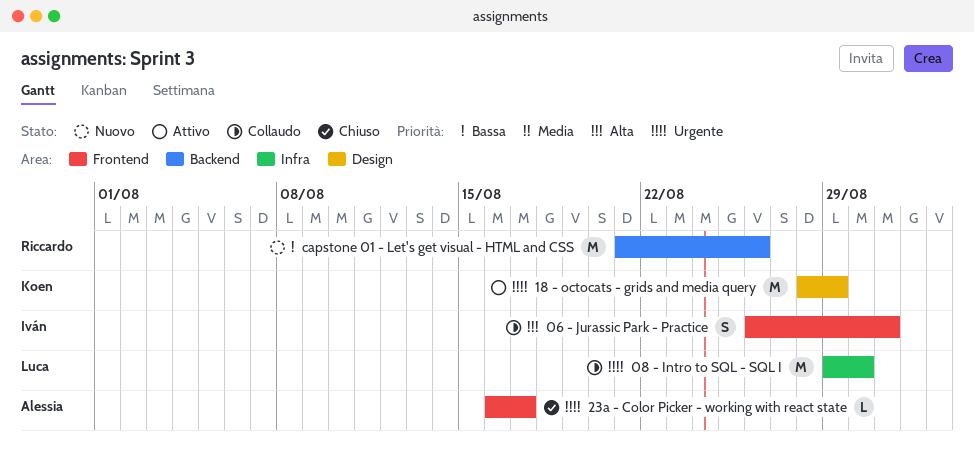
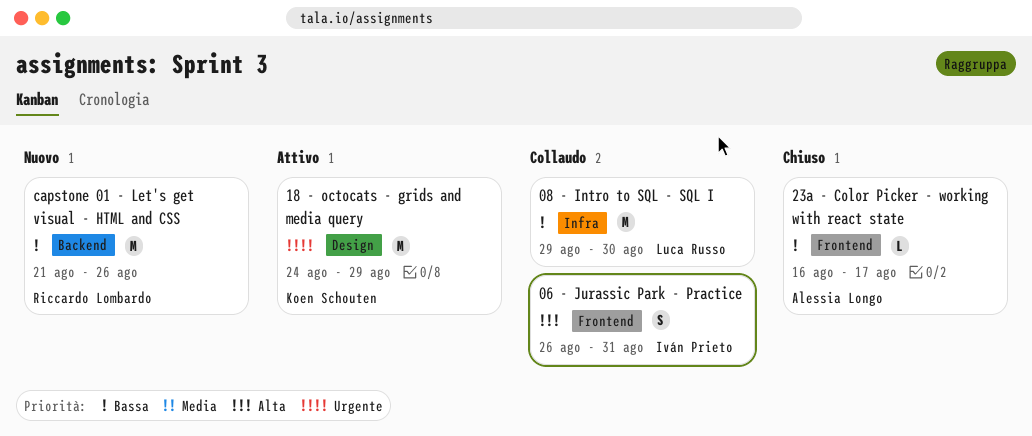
08 - Intro to SQL - SQL I, priority: Urgente -> Bassa
18 - octocats - grids and media query, start: Aug 28 -> Aug 24
23a - Color Picker - working with react state, priority: Urgente -> Bassa

